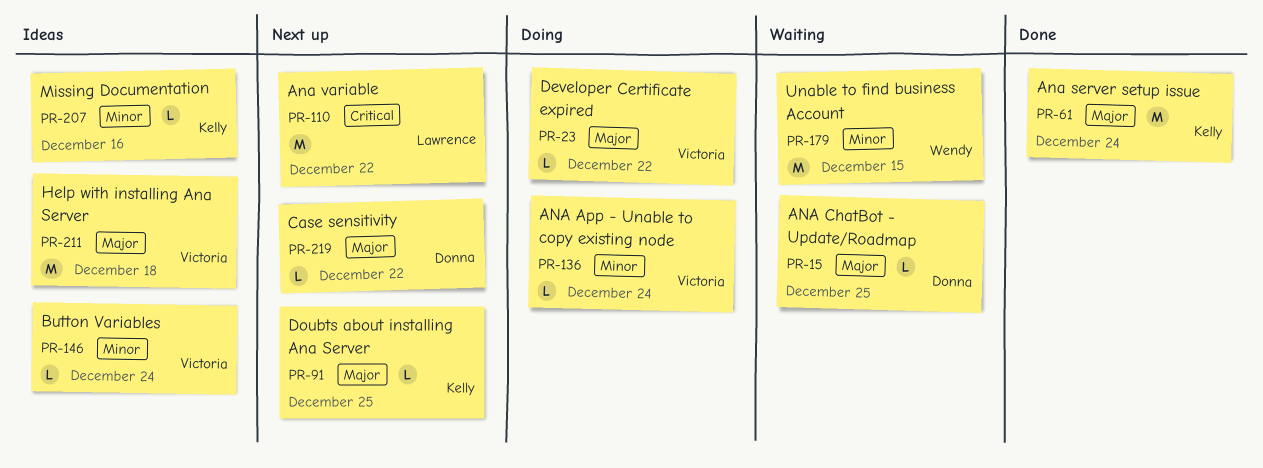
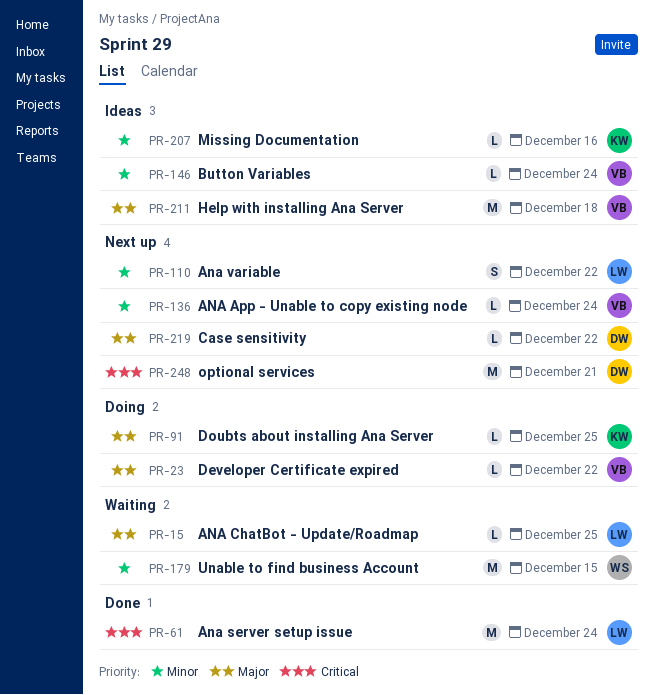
PR-15, owner: Donna -> Lawrence
PR-61, owner: Kelly -> Lawrence
PR-61, priority: Major -> Critical
PR-91, status: Next up -> Doing
PR-110, priority: Critical -> Minor
PR-110, estimate: M -> S
PR-136, status: Doing -> Next up
PR-248: none -> present

